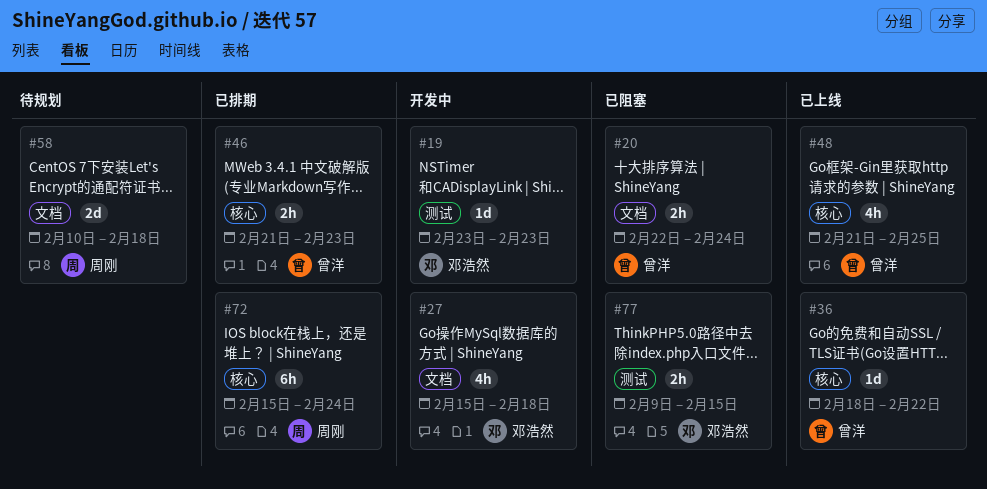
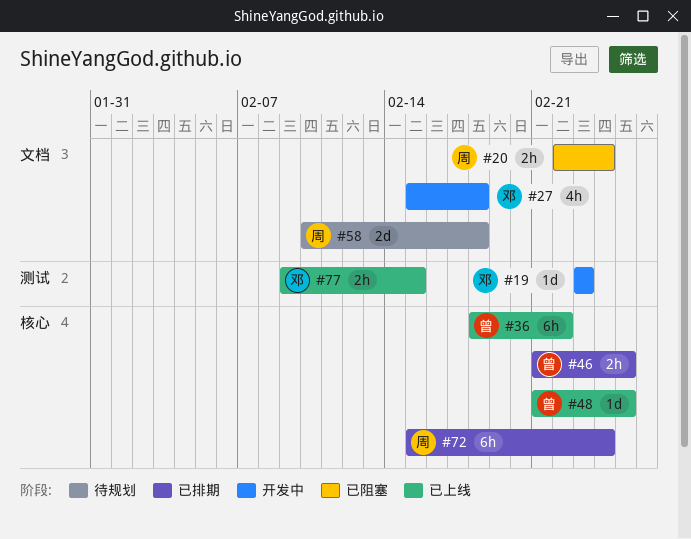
#20, owner: 曾洋 -> 周刚
#36, estimate: 1d -> 6h
#46, due: Feb 23 -> Feb 25
#48, estimate: 4h -> 1d
#77, status: 已阻塞 -> 已上线

